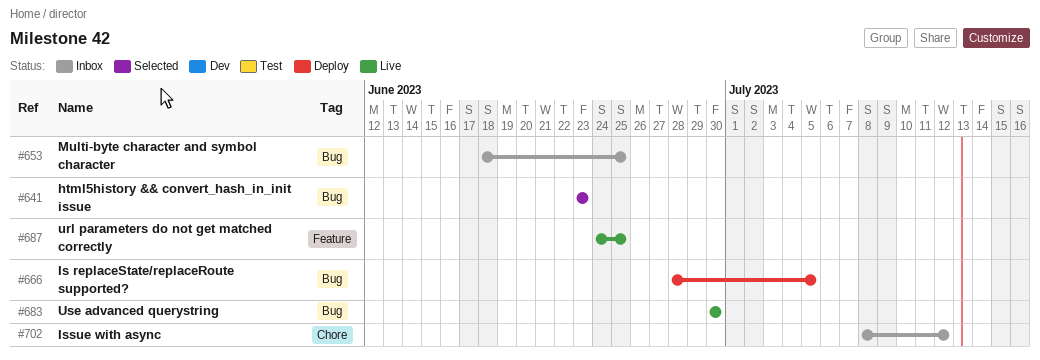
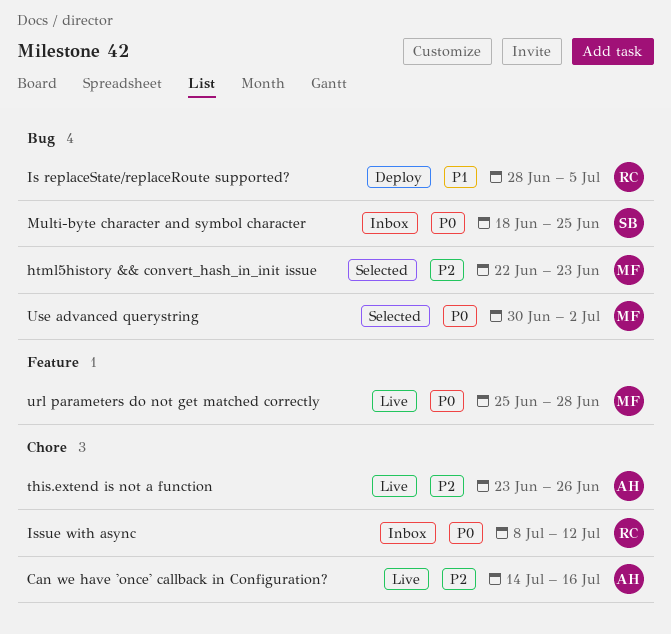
Can we have 'once' callback in Configuration?: none -> present
html5history && convert_hash_in_init issue, start: Jun 23 -> Jun 22
this.extend is not a function: none -> present
url parameters do not get matched correctly, start: Jun 24 -> Jun 25
url parameters do not get matched correctly, due: Jun 25 -> Jun 28
Use advanced querystring, status: Live -> Selected
Use advanced querystring, due: Jun 30 -> Jul 2

